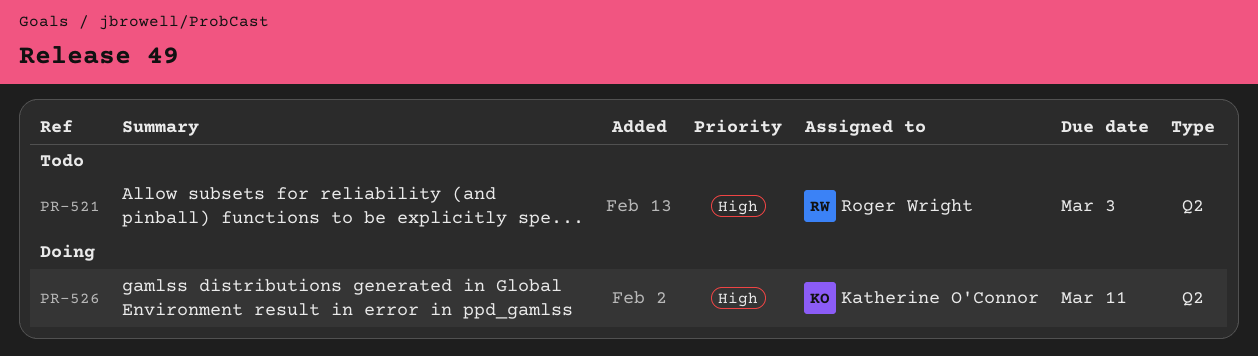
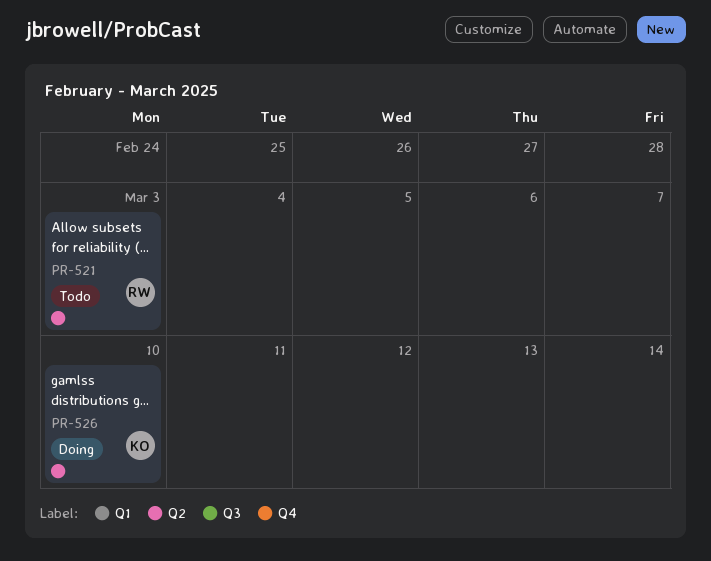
PR-526, due: Mar 11 -> Mar 10

